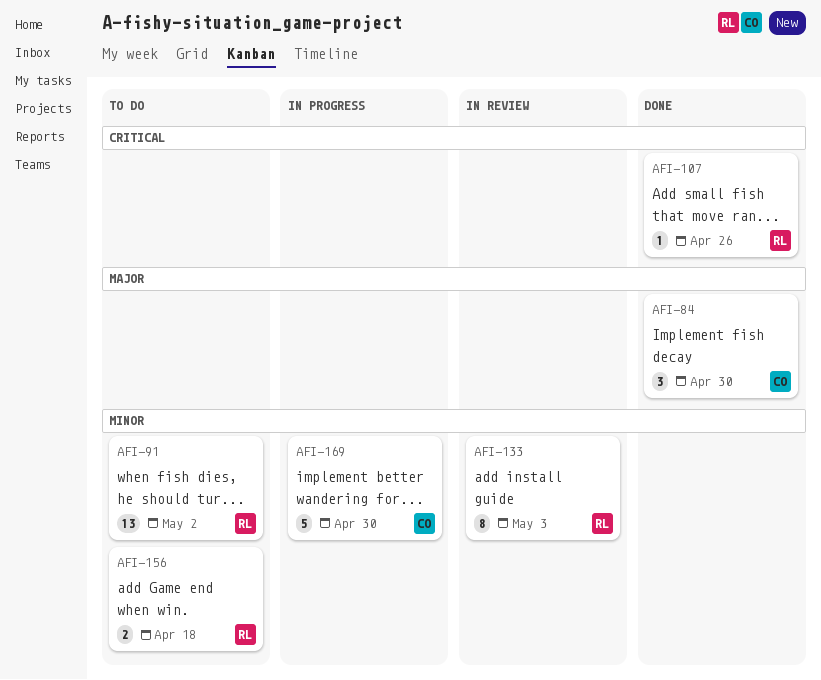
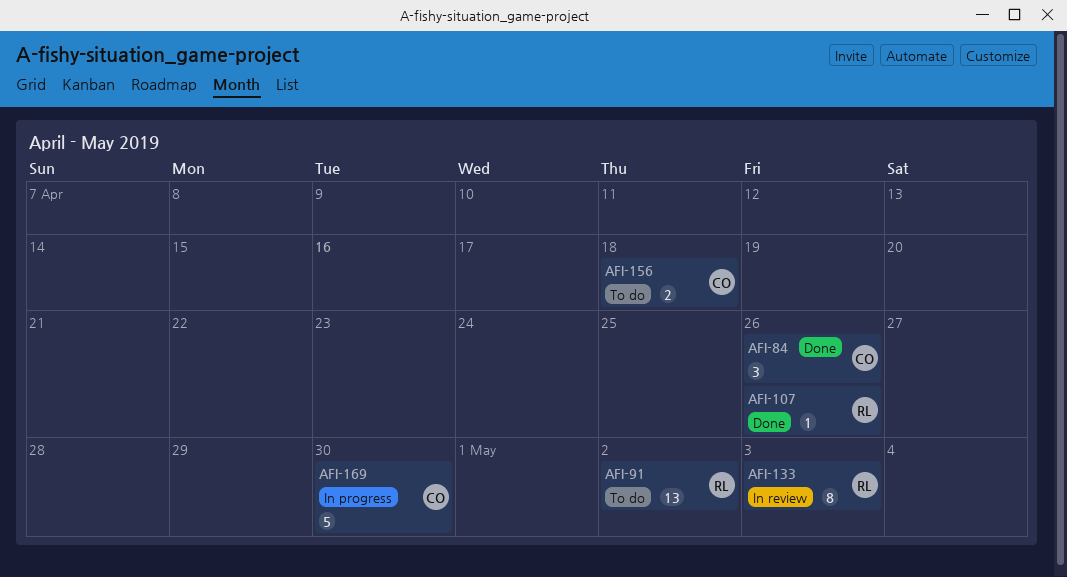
AFI-84, due: Apr 30 -> Apr 26
AFI-156, owner: RL -> CO

